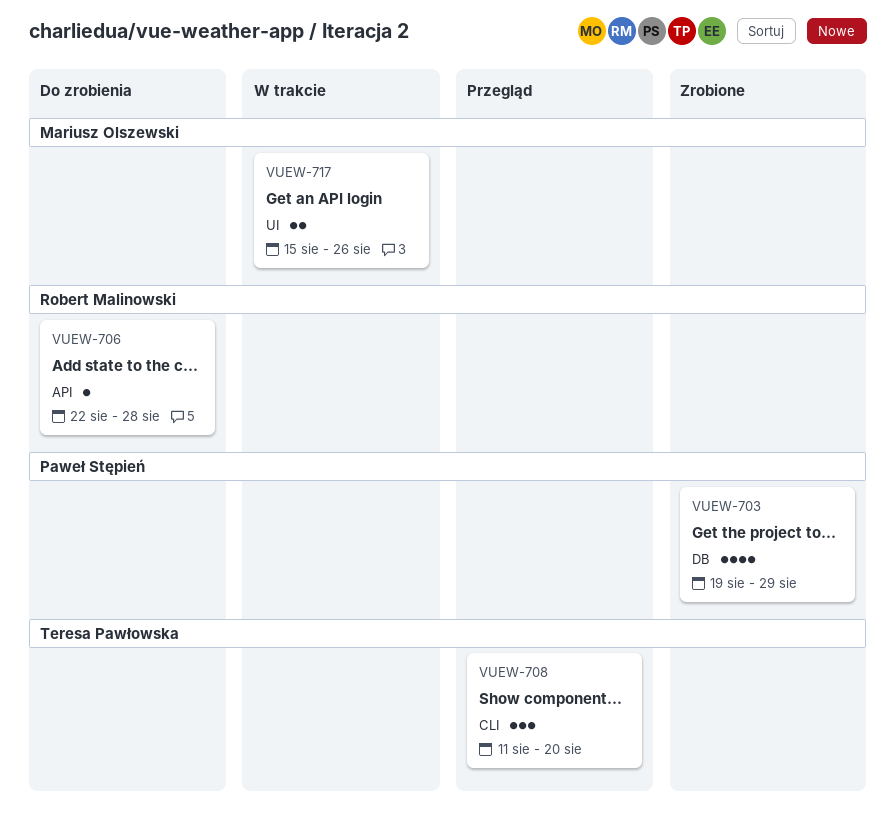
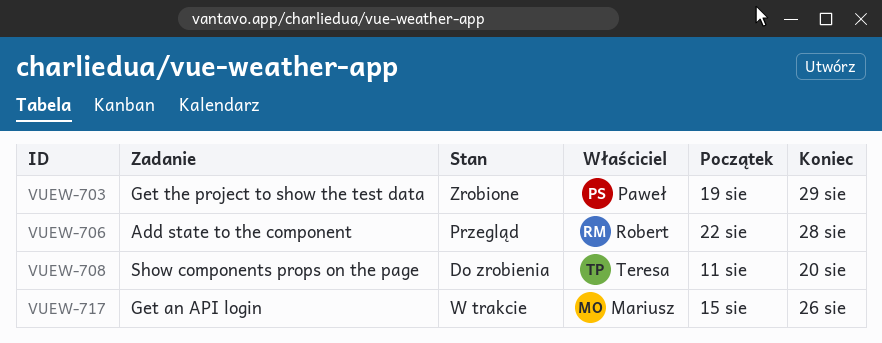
VUEW-706, status: Do zrobienia -> Przegląd
VUEW-708, status: Przegląd -> Do zrobienia

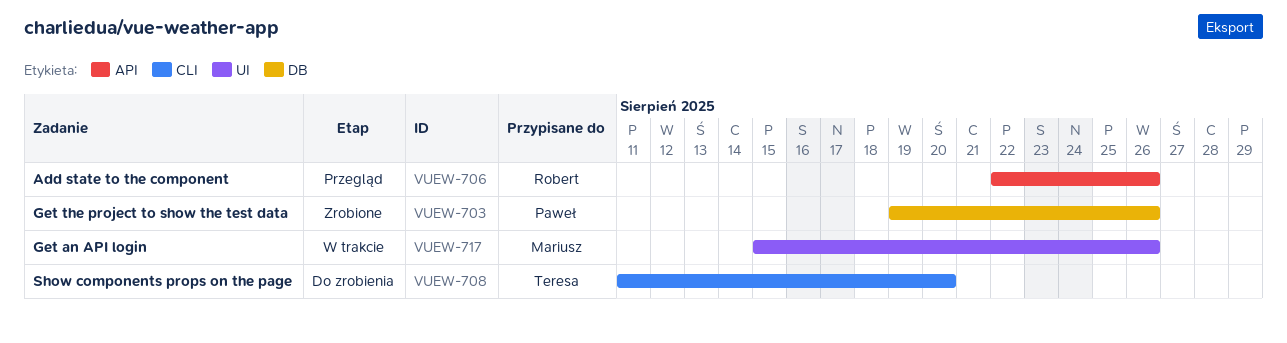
VUEW-703, due: Aug 29 -> Aug 26
VUEW-706, due: Aug 28 -> Aug 26

